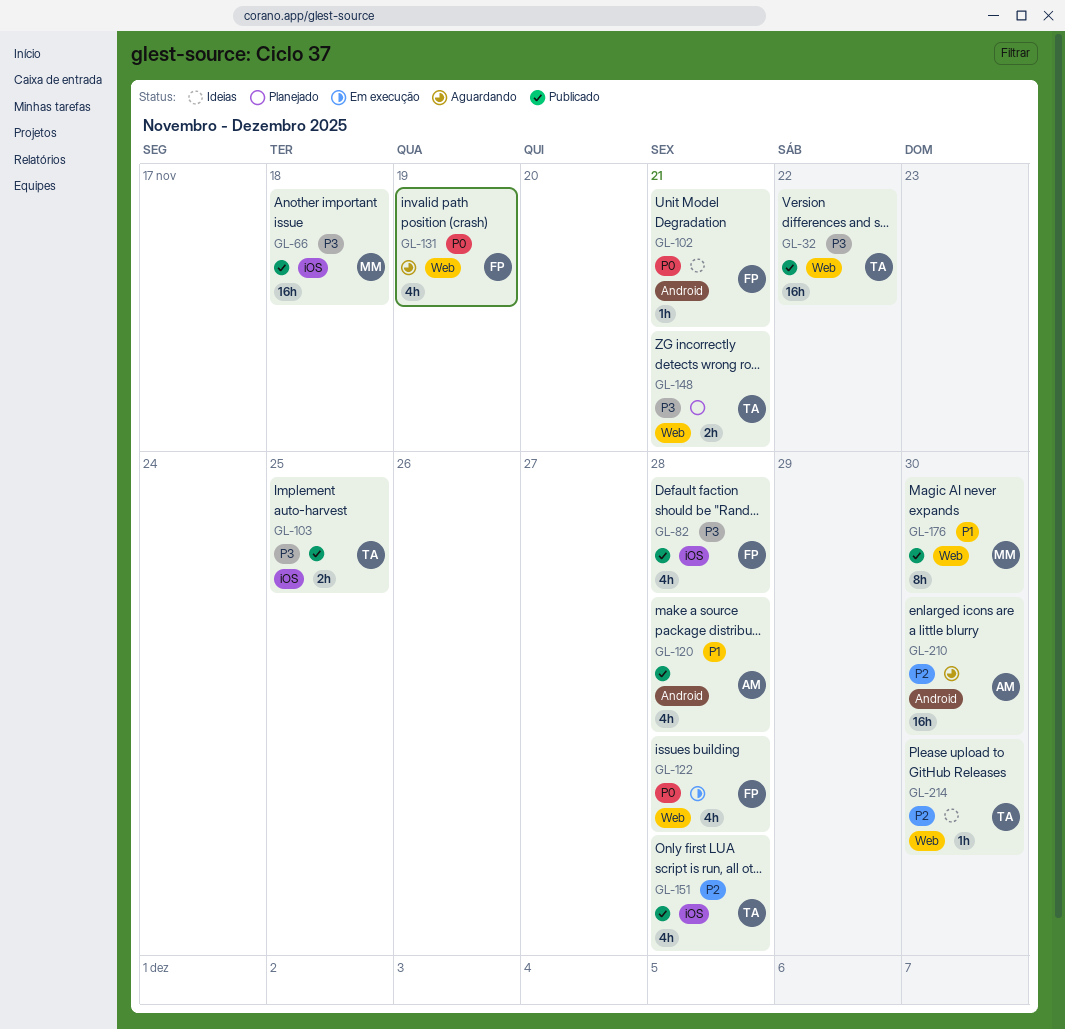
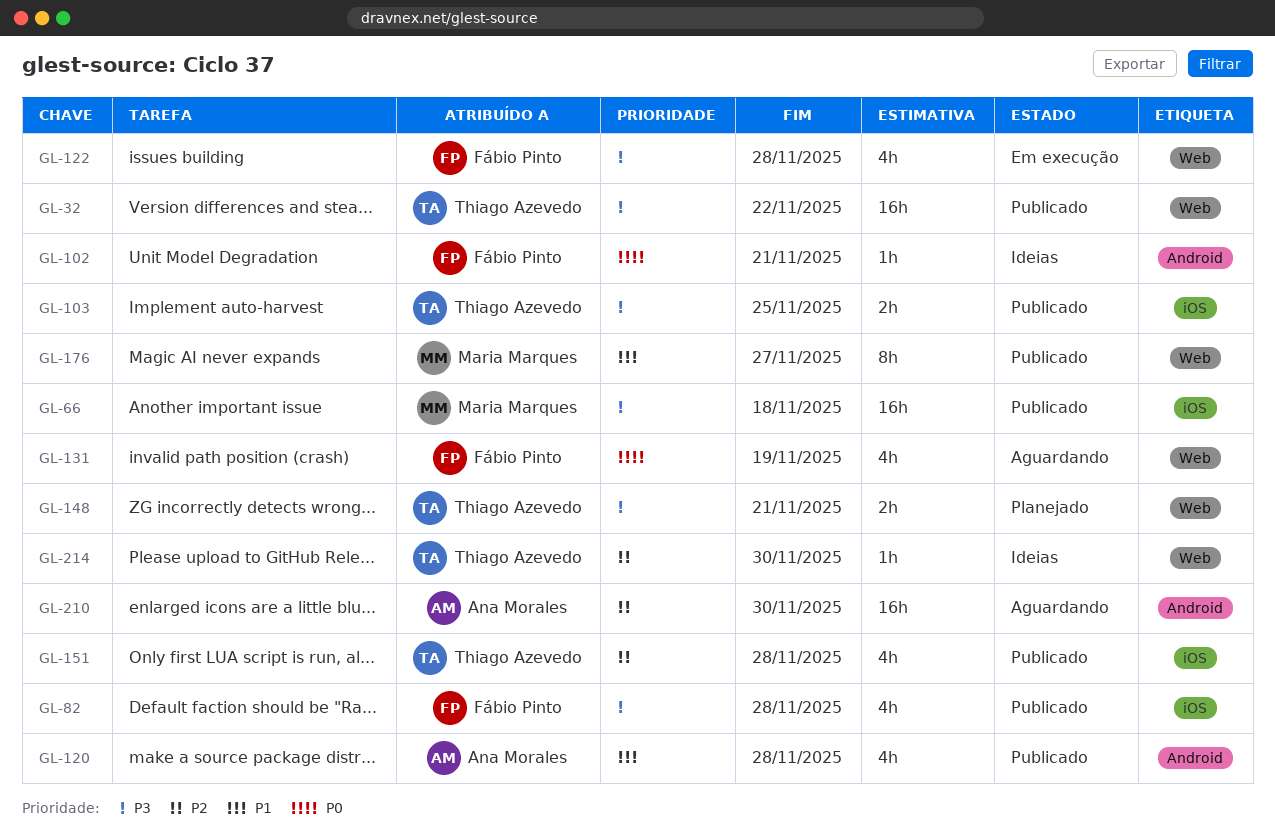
GL-122, priority: P0 -> P3
GL-176, due: Nov 30 -> Nov 27

